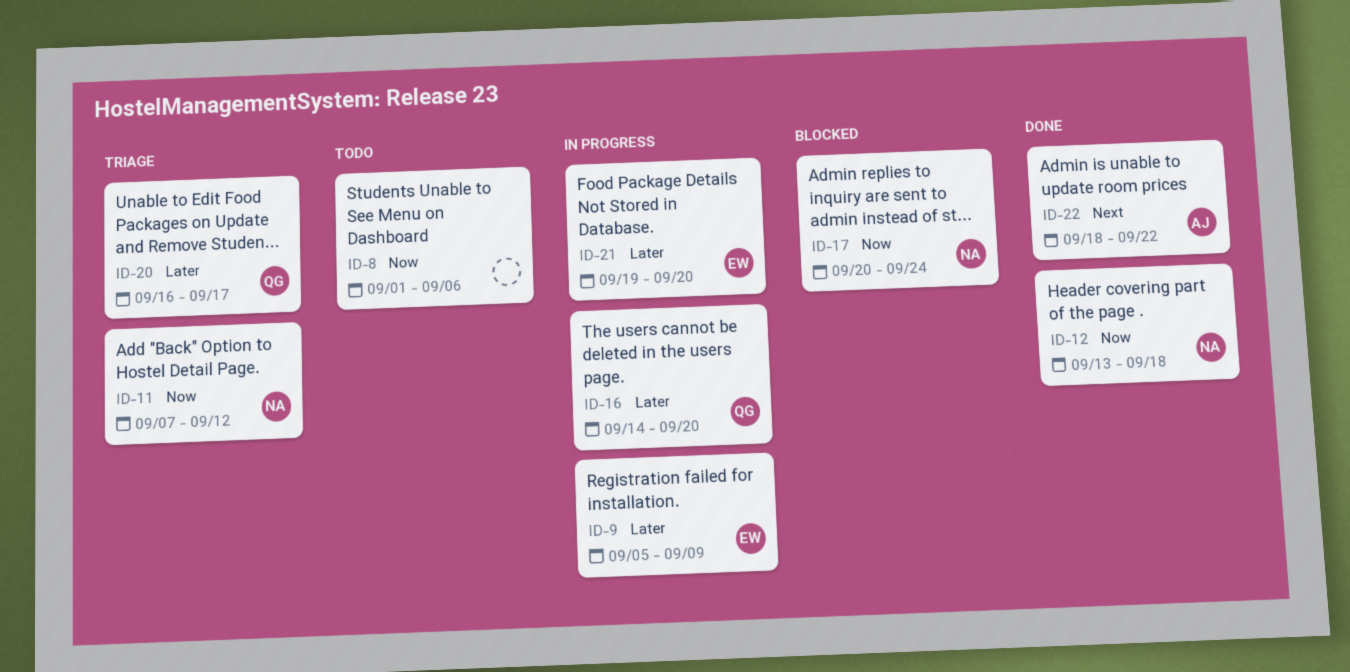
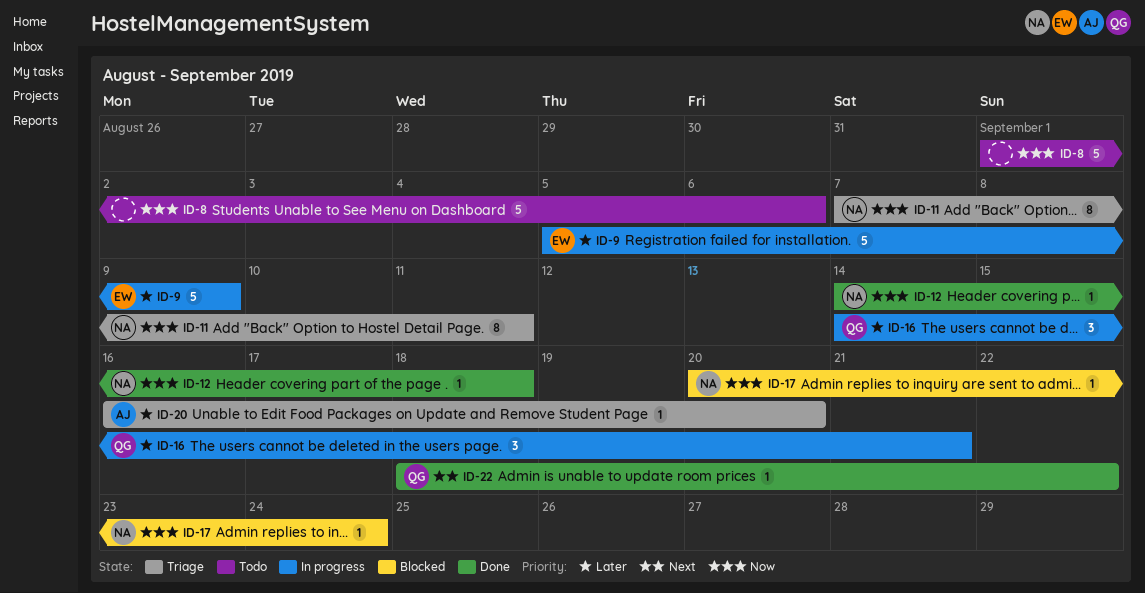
ID-11, due: Sep 12 -> Sep 11
ID-12, start: Sep 13 -> Sep 14
ID-16, due: Sep 20 -> Sep 21
ID-20, owner: QG -> AJ
ID-20, due: Sep 17 -> Sep 20
ID-21: present -> none
ID-22, owner: AJ -> QG

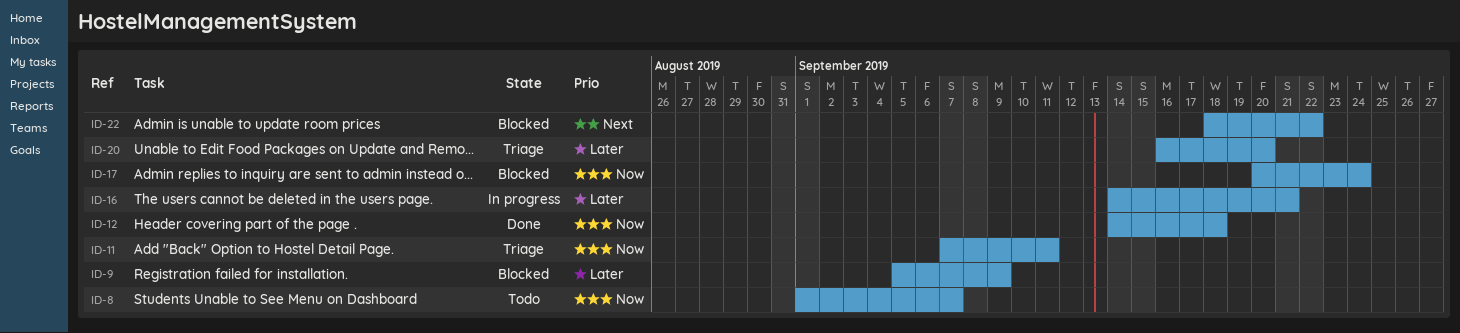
ID-8, due: Sep 6 -> Sep 7
ID-9, status: In progress -> Blocked
ID-22, status: Done -> Blocked

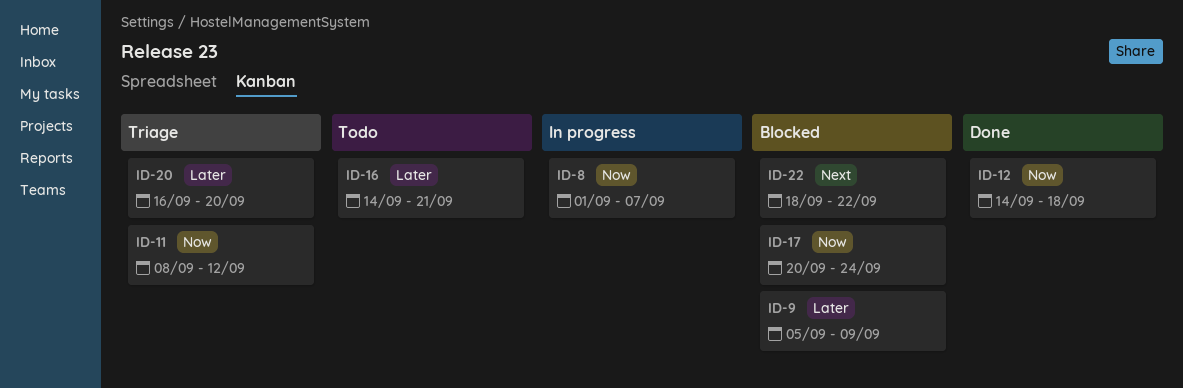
ID-8, status: Todo -> In progress
ID-11, start: Sep 7 -> Sep 8
ID-11, due: Sep 11 -> Sep 12
ID-16, status: In progress -> Todo

